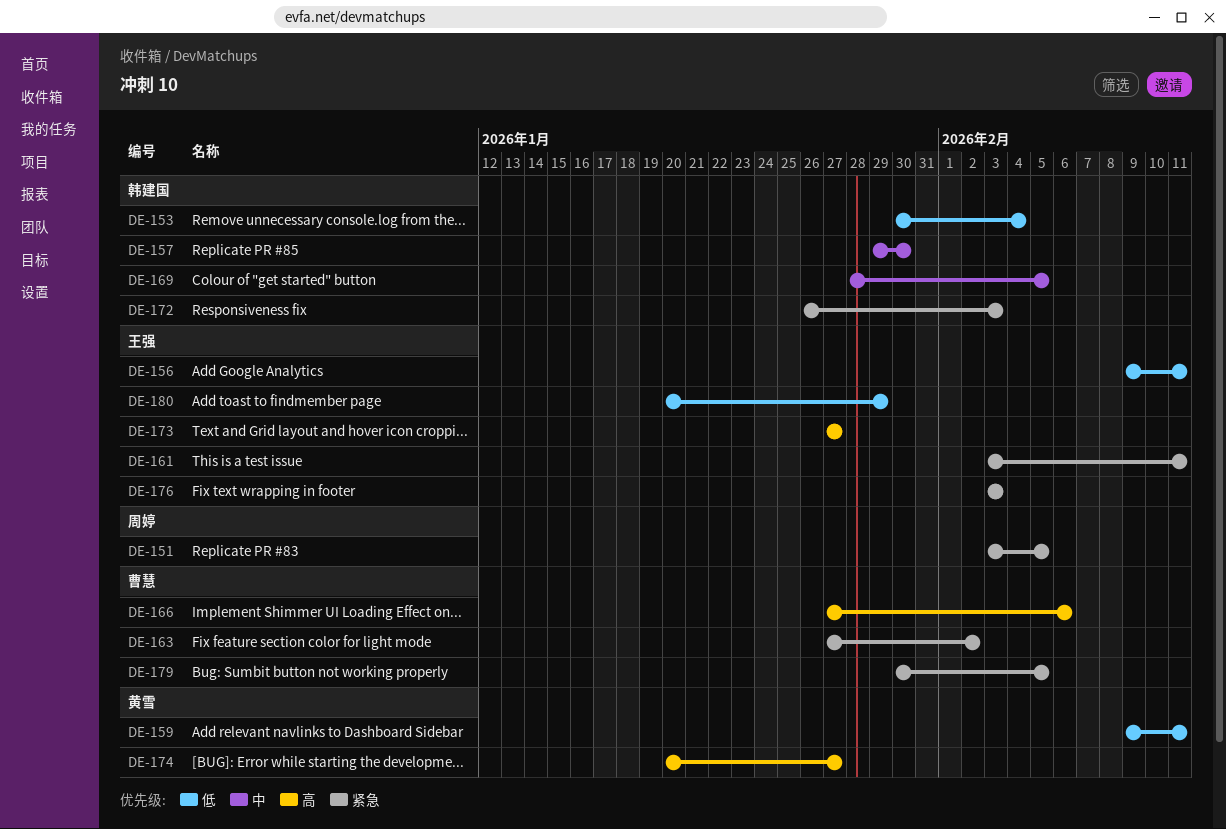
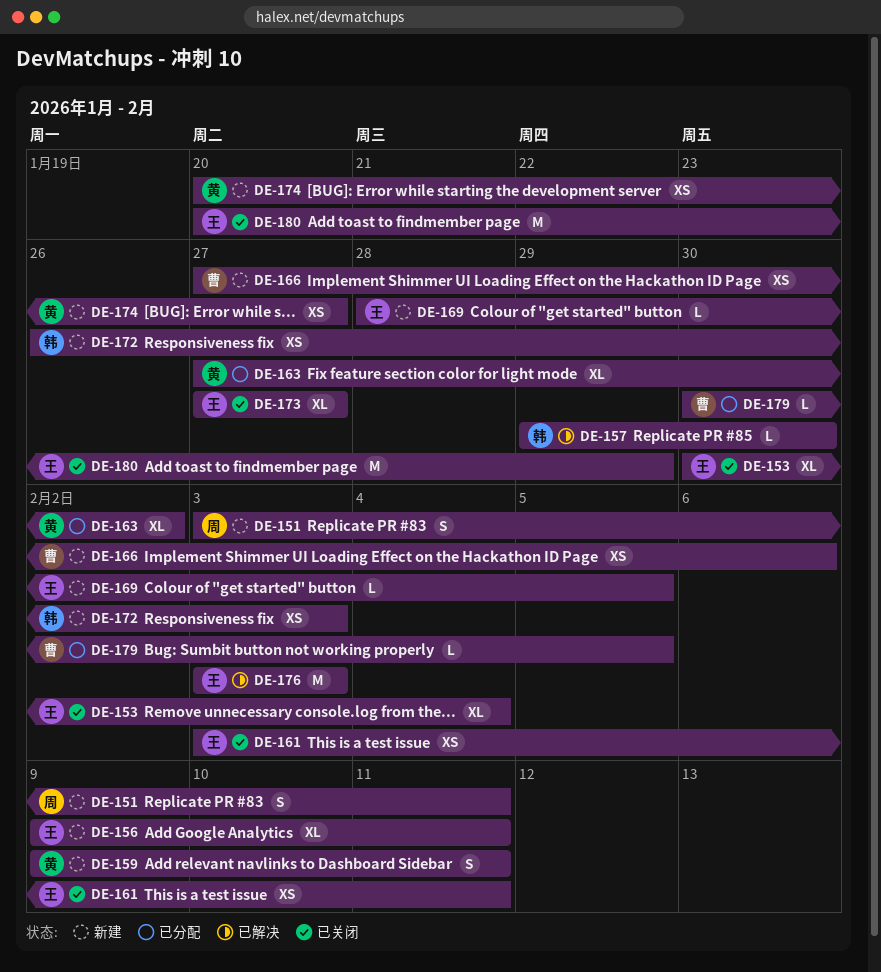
DE-151, due: Feb 5 -> Feb 11
DE-153, owner: 韩建国 -> 王强
DE-163, owner: 曹慧 -> 黄雪
DE-169, owner: 韩建国 -> 王强

